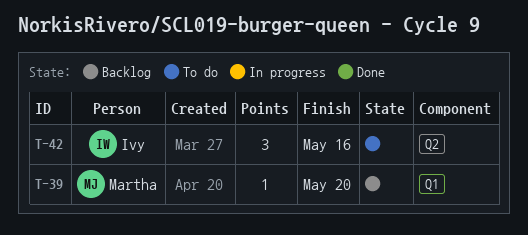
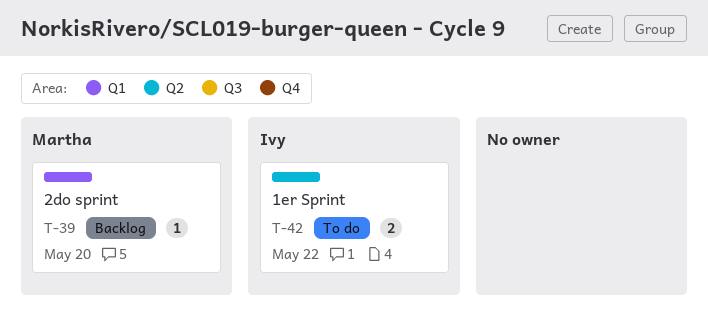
T-42, estimate: 3 -> 2
T-42, due: May 16 -> May 22

